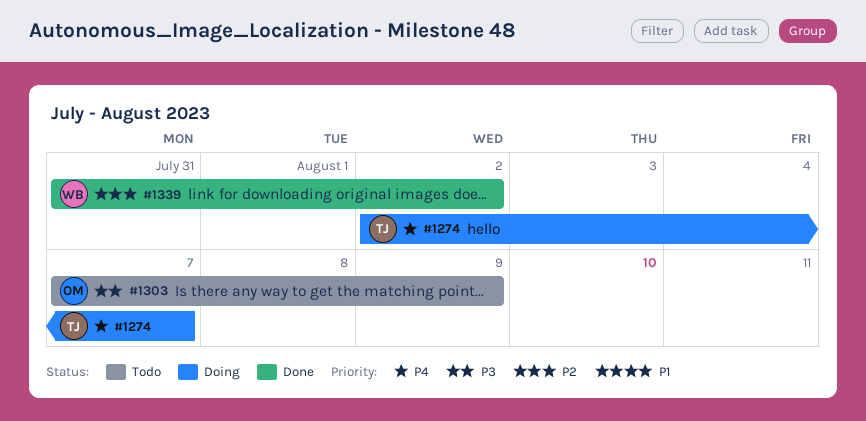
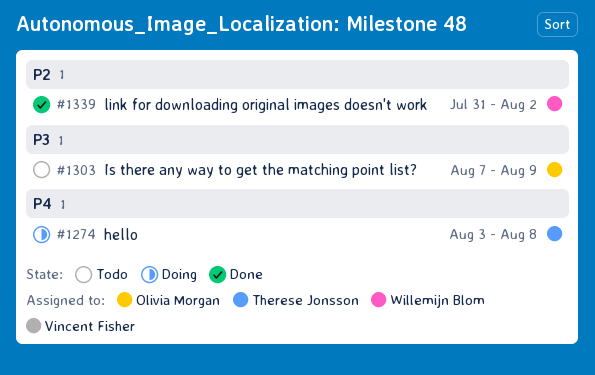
#1274, start: Aug 2 -> Aug 3
#1274, due: Aug 7 -> Aug 8

